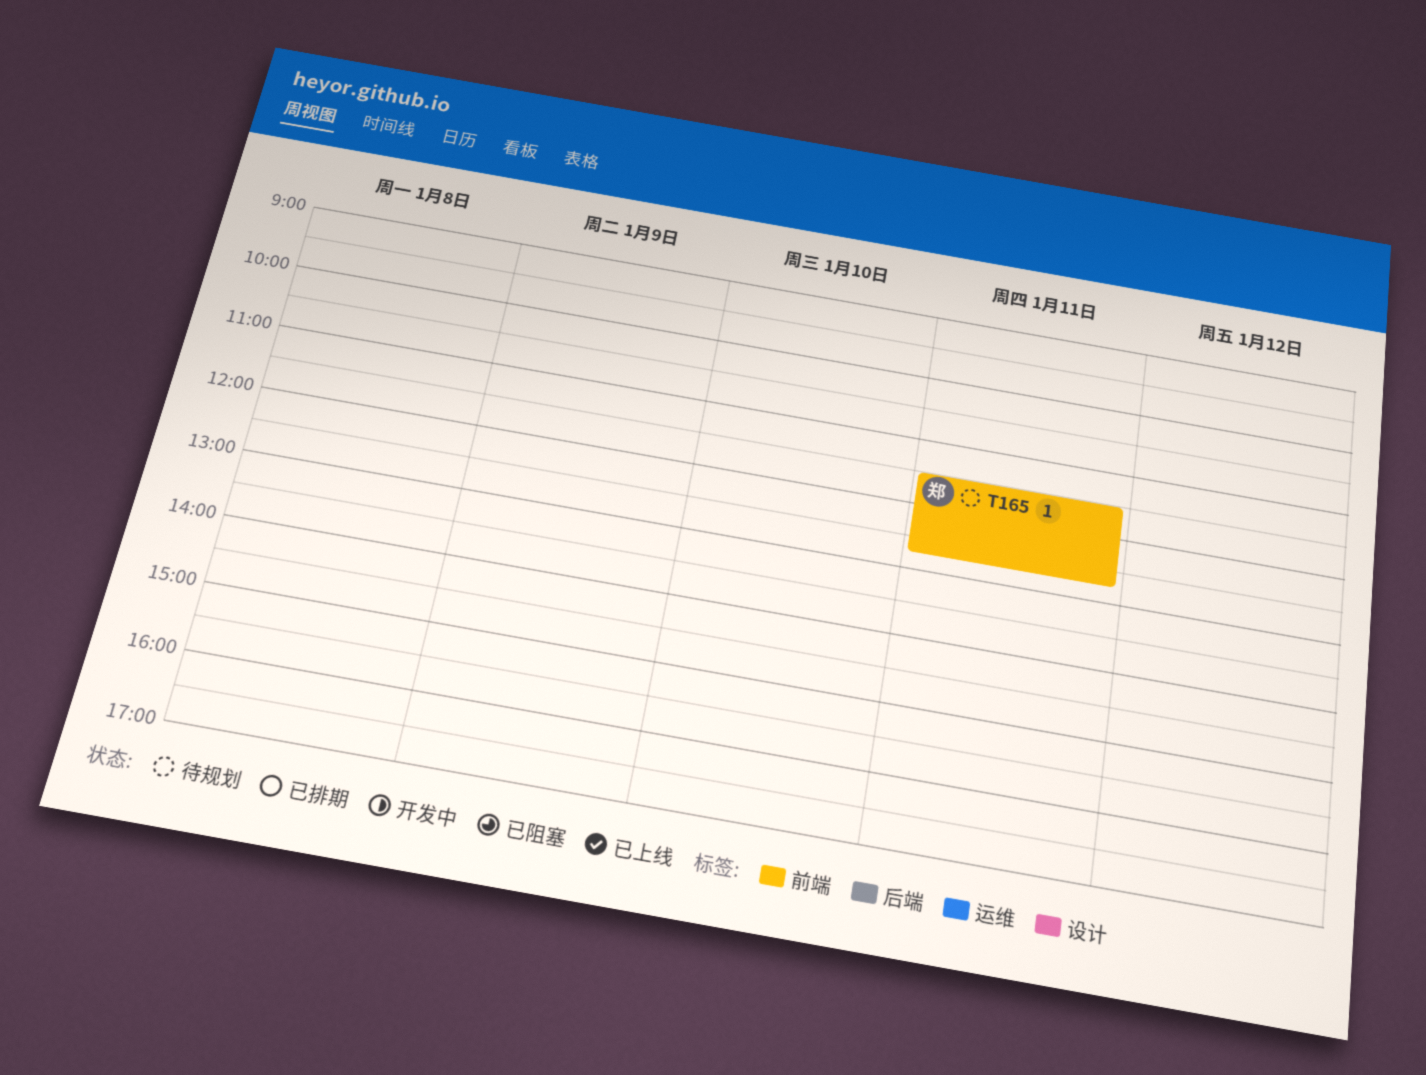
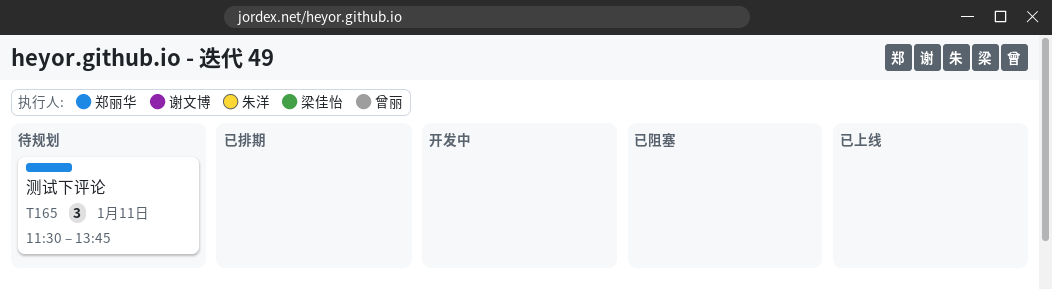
T165, estimate: 1 -> 3
T165, ends: 12:45 -> 13:45

